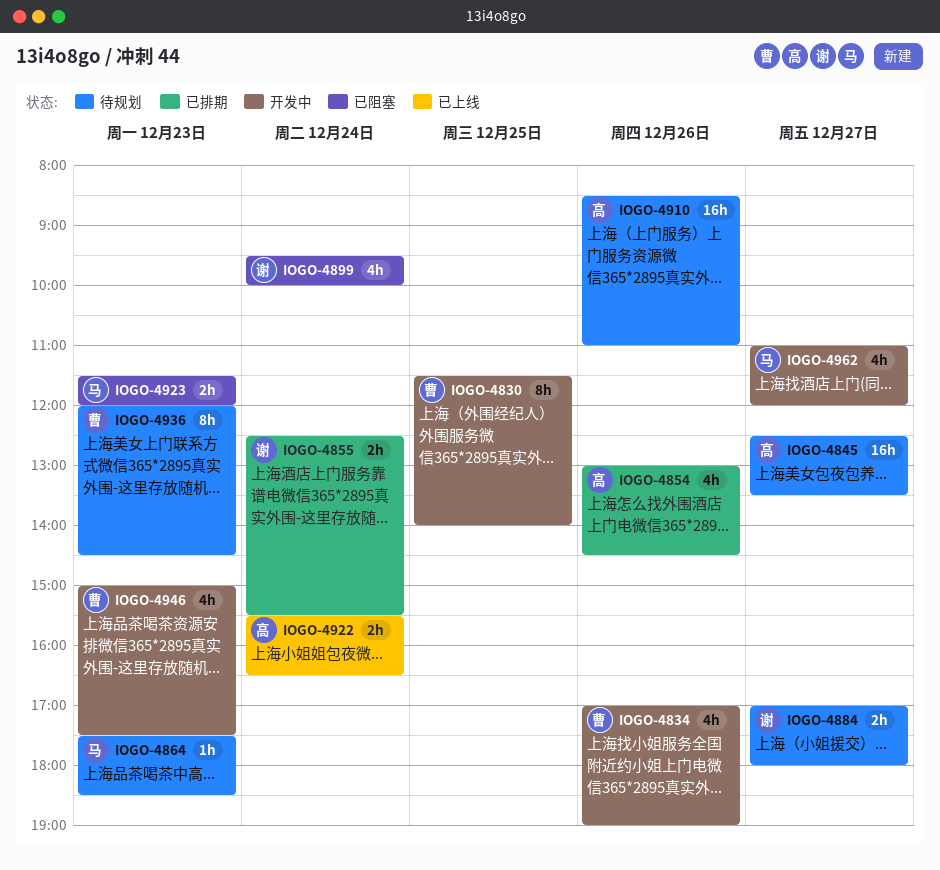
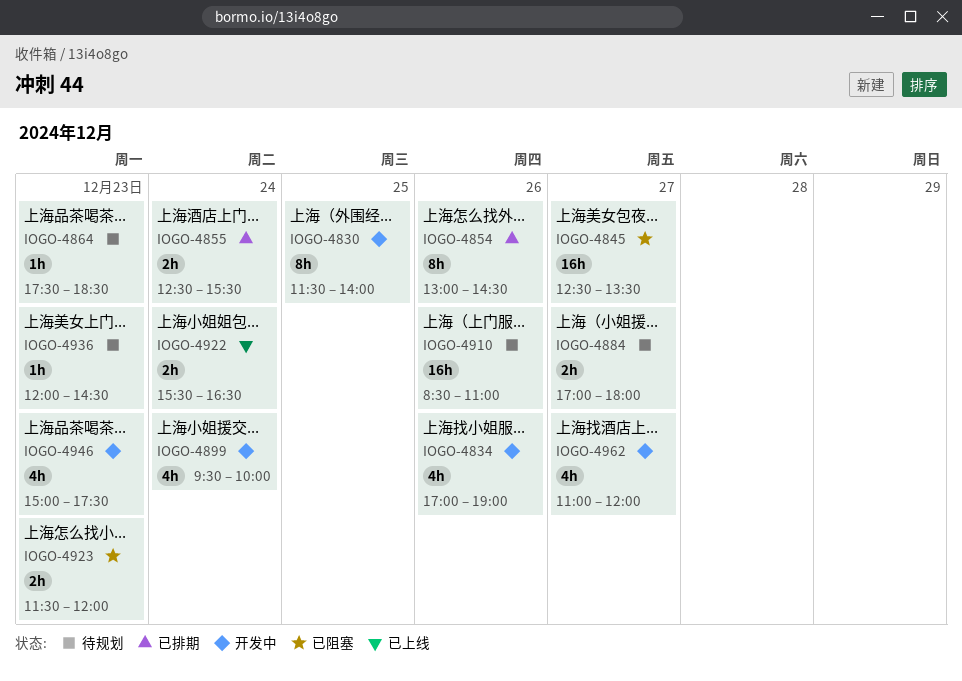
IOGO-4845, status: 待规划 -> 已阻塞
IOGO-4854, estimate: 4h -> 8h
IOGO-4899, status: 已阻塞 -> 开发中
IOGO-4936, estimate: 8h -> 1h

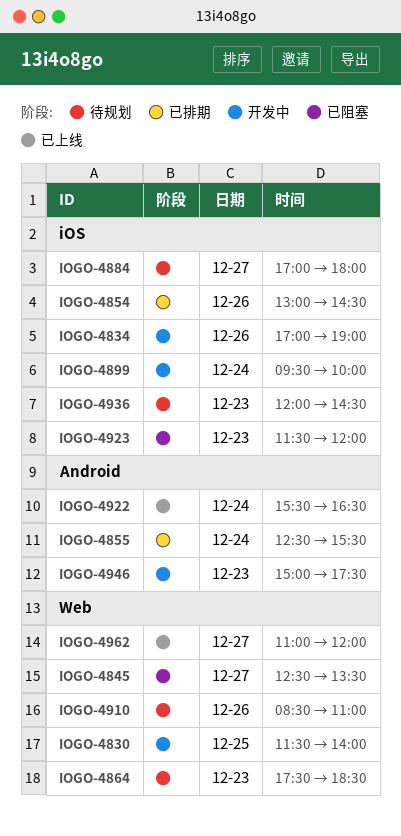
IOGO-4962, status: 开发中 -> 已上线

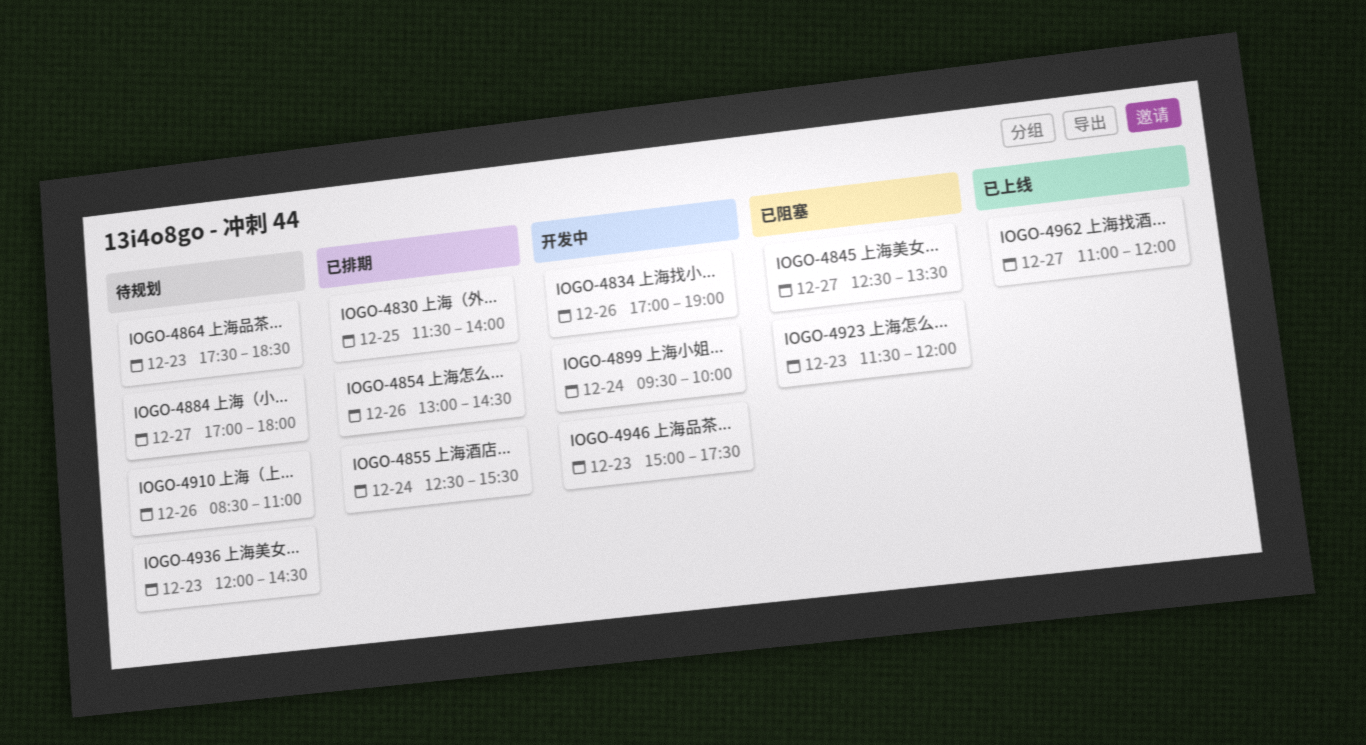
IOGO-4830, status: 开发中 -> 已排期
IOGO-4922: present -> none

